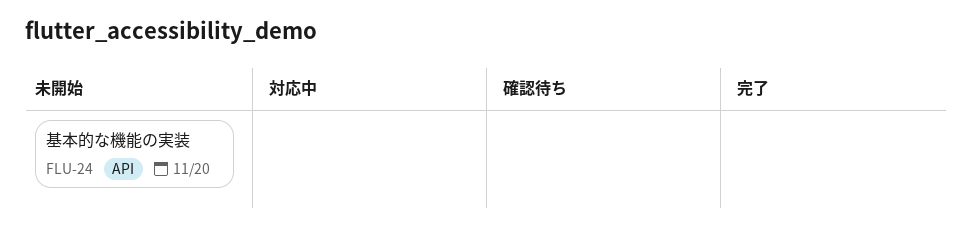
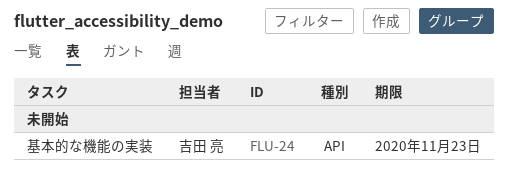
FLU-24, due: Nov 20 -> Nov 23

